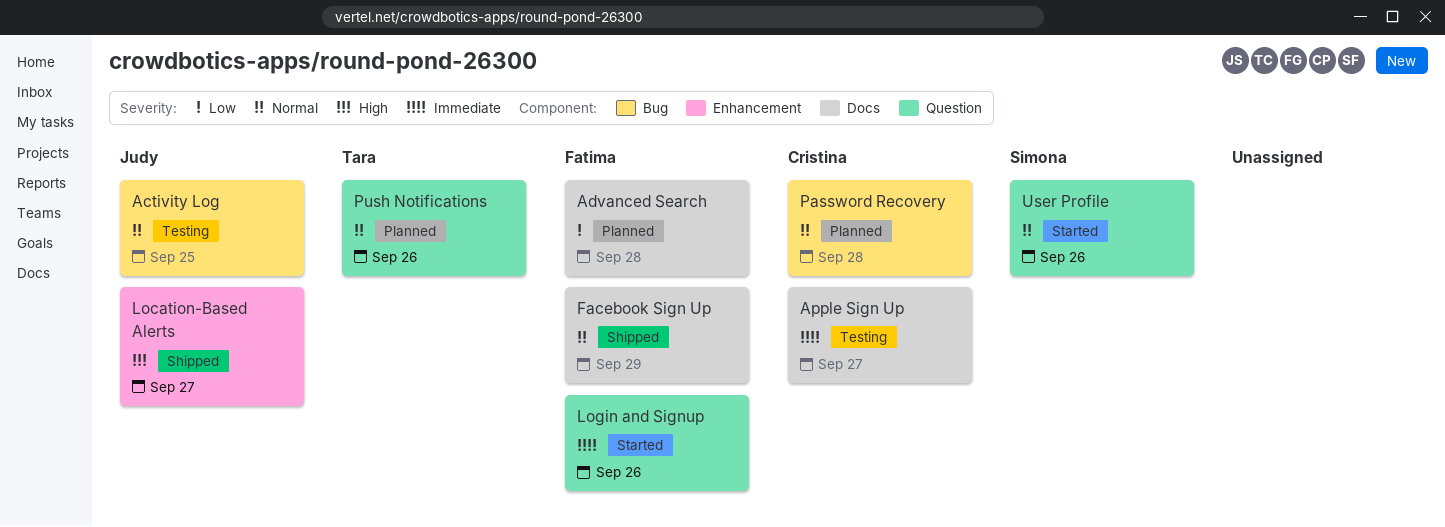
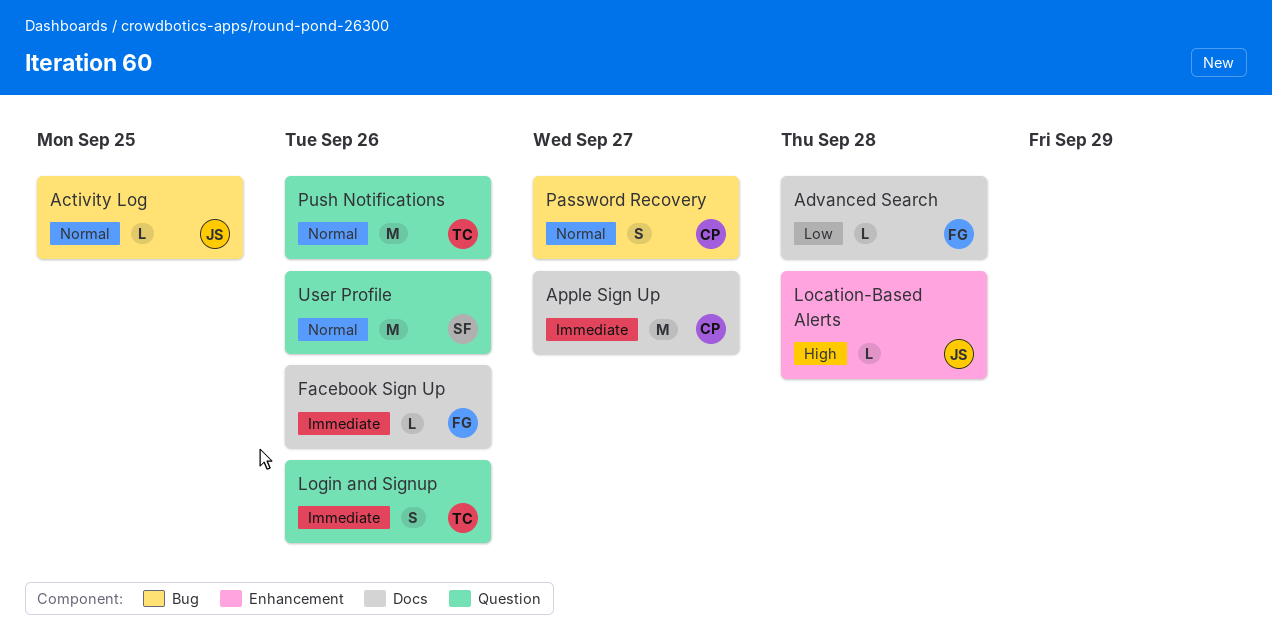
Facebook Sign Up, priority: Normal -> Immediate
Facebook Sign Up, due: Sep 29 -> Sep 26
Location-Based Alerts, due: Sep 27 -> Sep 28
Login and Signup, owner: Fatima -> Tara
Password Recovery, due: Sep 28 -> Sep 27

